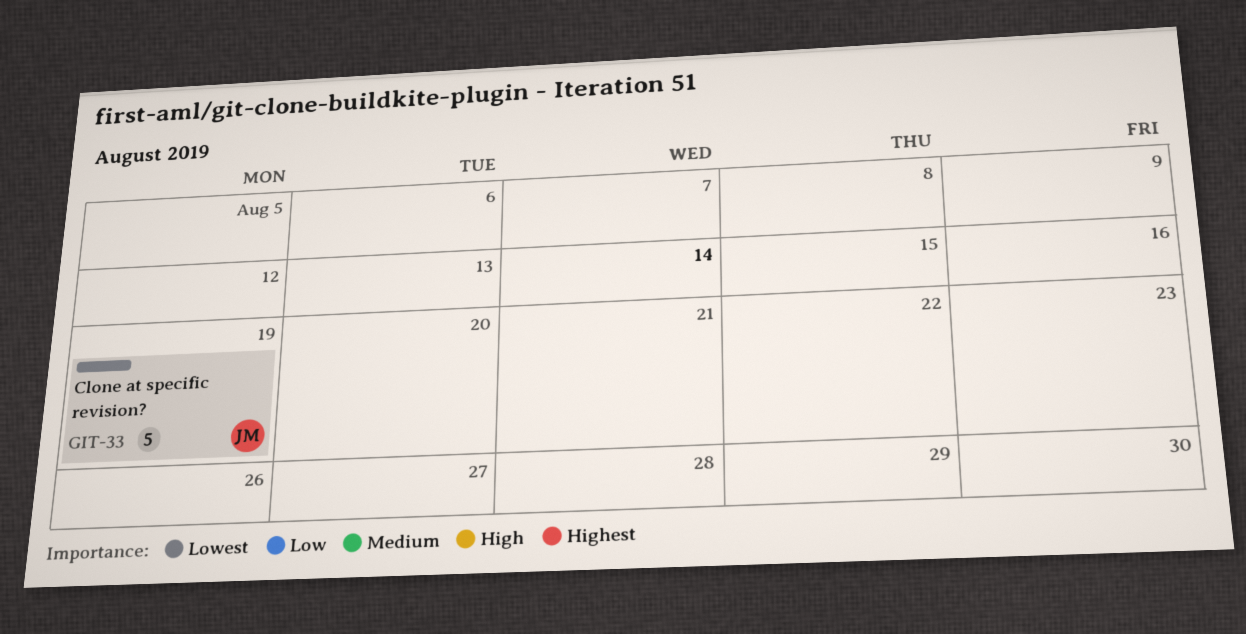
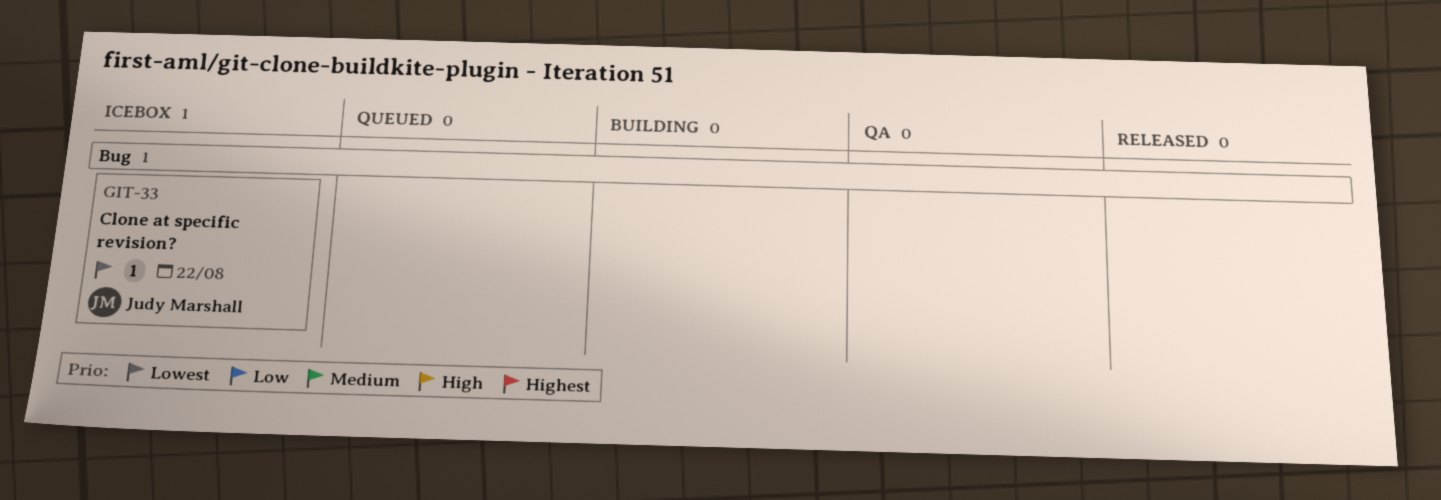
GIT-33, estimate: 5 -> 1
GIT-33, due: Aug 19 -> Aug 22

